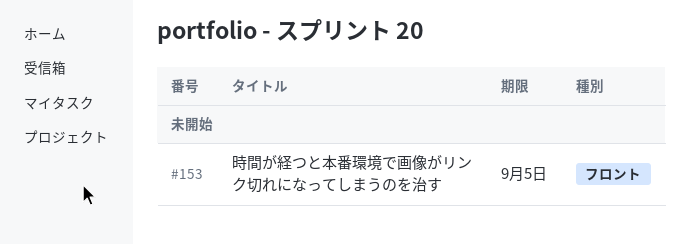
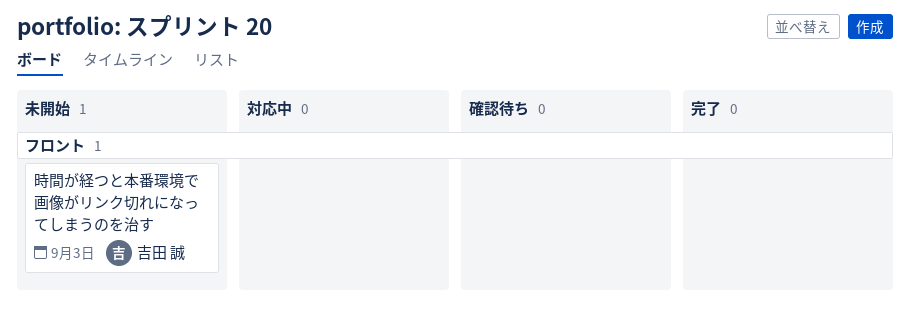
時間が経つと本番環境で画像がリンク切れになってしまうのを治す, due: Sep 5 -> Sep 3

